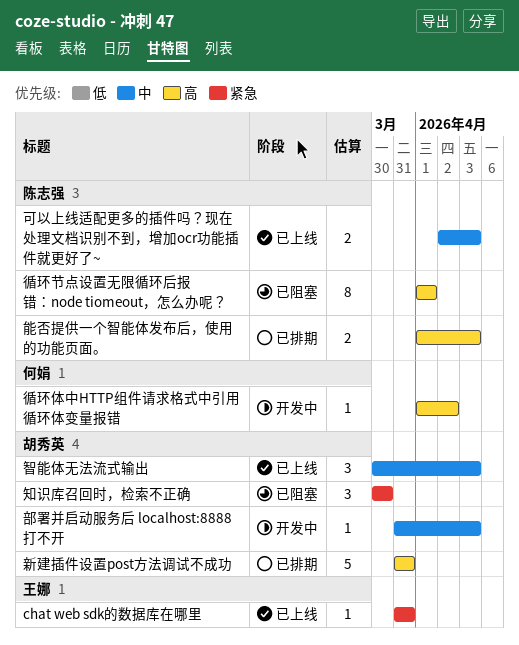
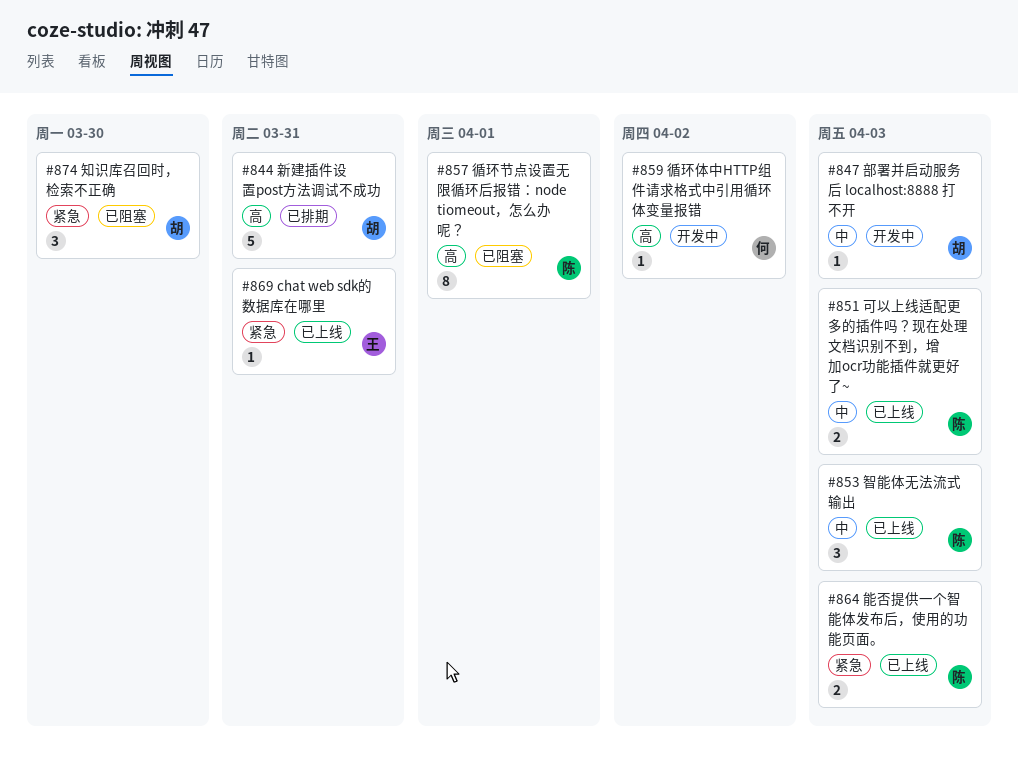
智能体无法流式输出, owner: 胡秀英 -> 陈志强
能否提供一个智能体发布后，使用的功能页面。, status: 已排期 -> 已上线
能否提供一个智能体发布后，使用的功能页面。, priority: 高 -> 紧急

